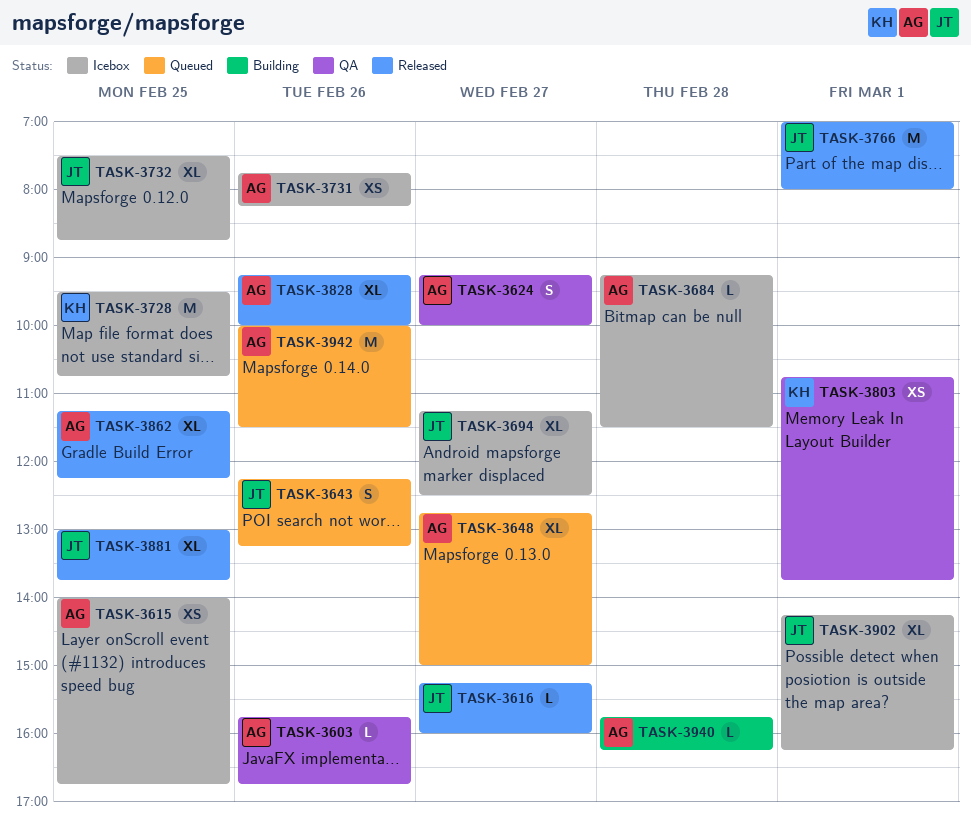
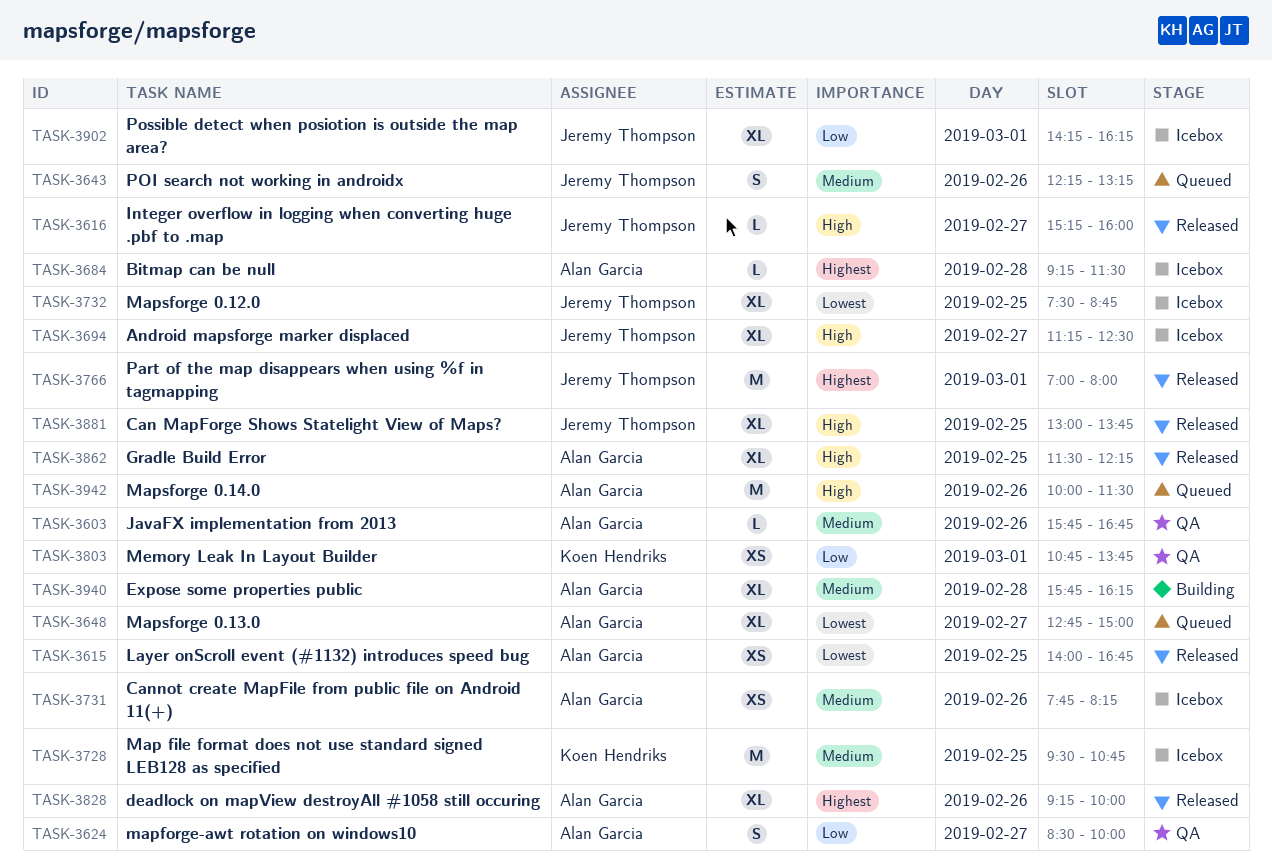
TASK-3615, status: Icebox -> Released
TASK-3624, begins: 09:15 -> 08:30
TASK-3862, begins: 11:15 -> 11:30
TASK-3940, estimate: L -> XL

